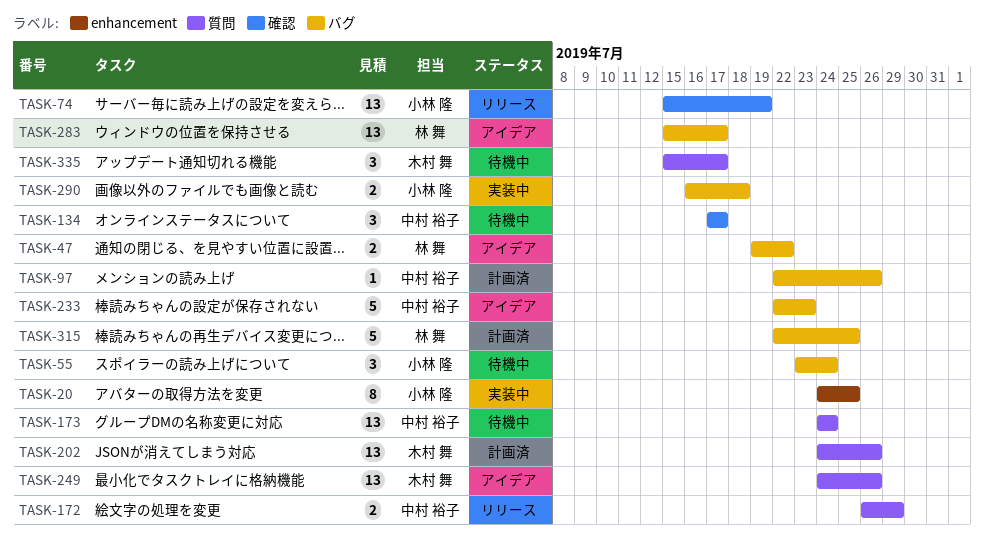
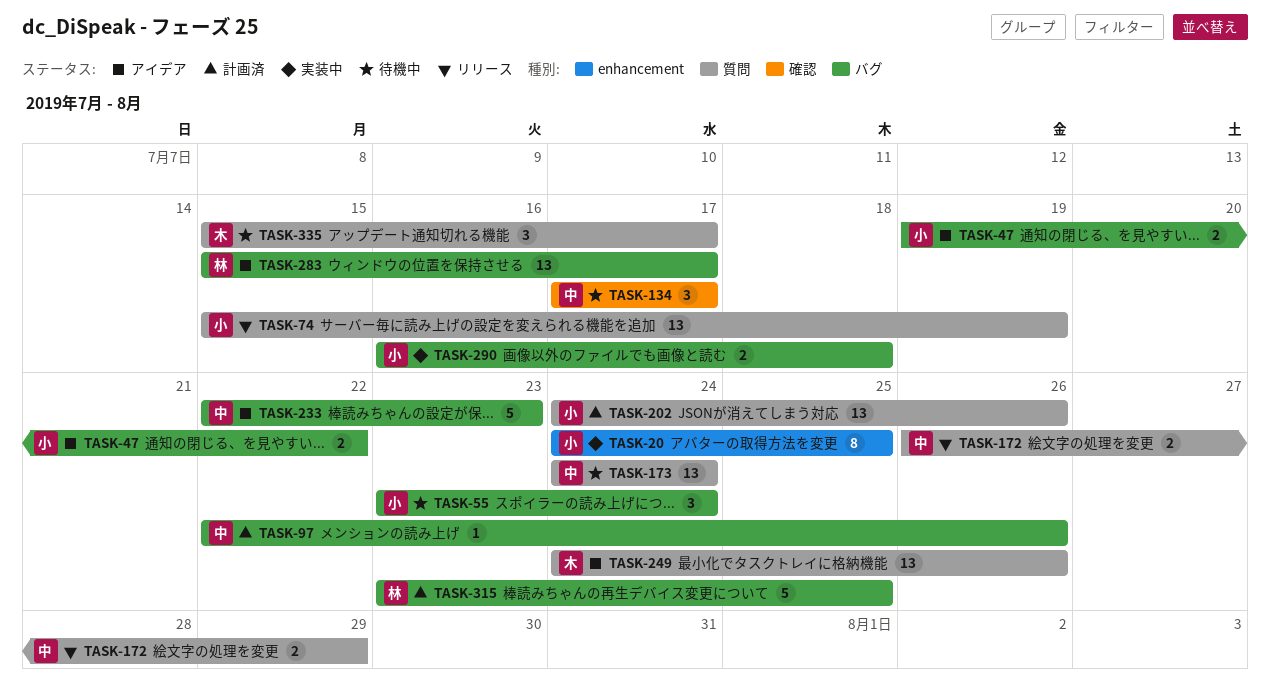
TASK-47, owner: 林 舞 -> 小林 隆
TASK-74, label: 確認 -> 質問
TASK-202, owner: 木村 舞 -> 小林 隆
TASK-315, start: Jul 22 -> Jul 23

